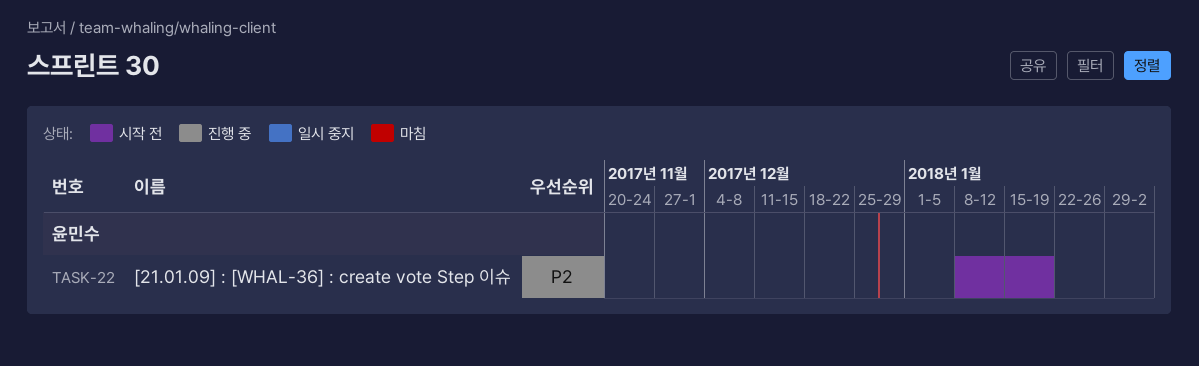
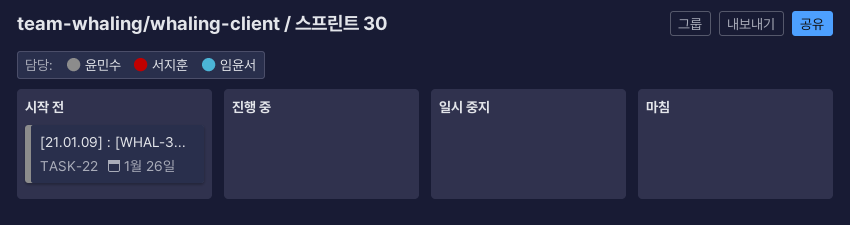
TASK-22, due: Jan 19 -> Jan 26

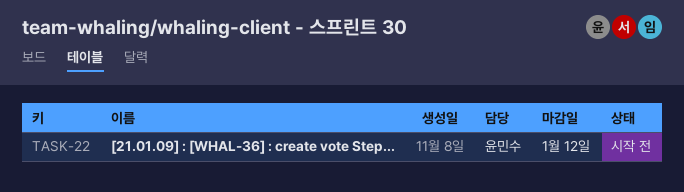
TASK-22, due: Jan 26 -> Jan 12

